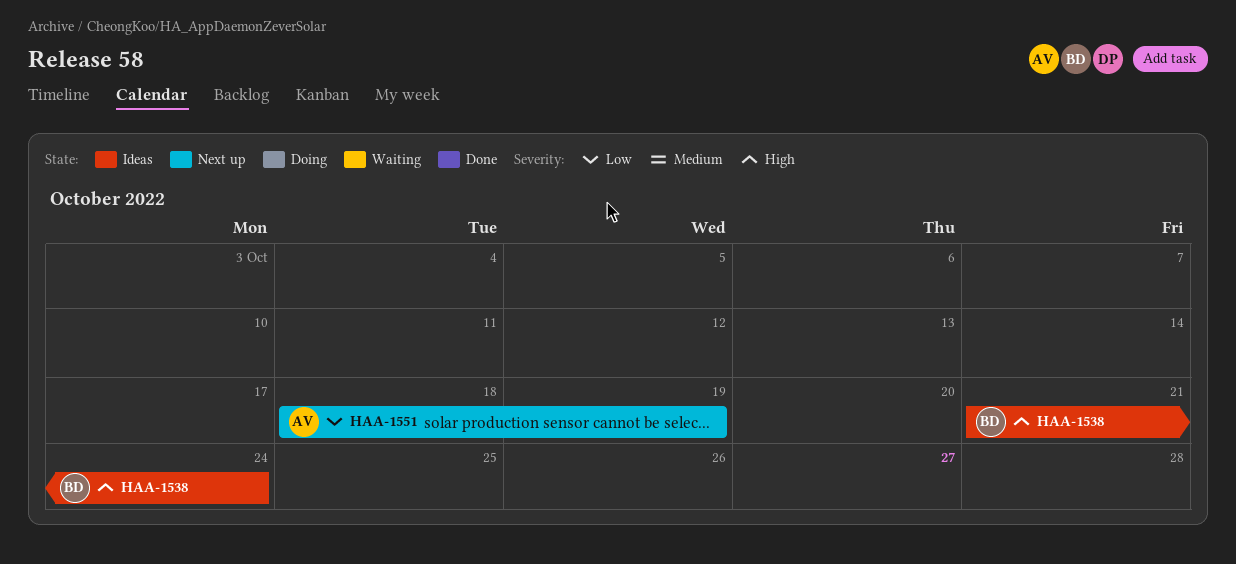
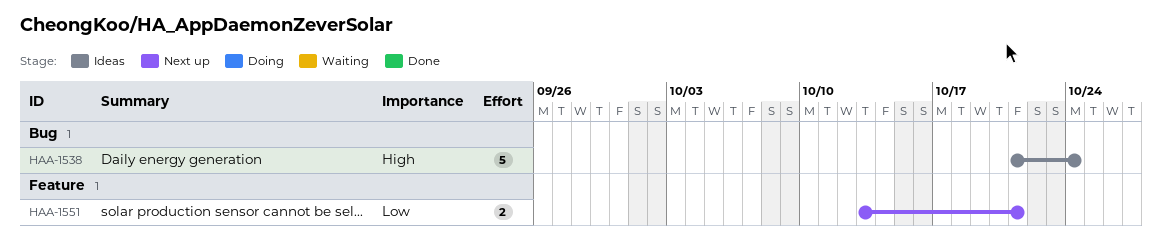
HAA-1551, start: Oct 18 -> Oct 13
HAA-1551, due: Oct 19 -> Oct 21

